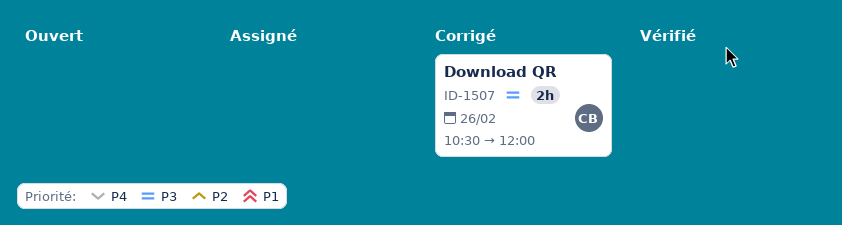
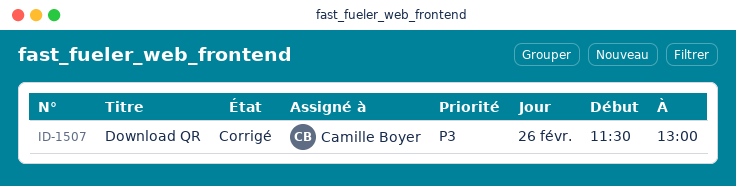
ID-1507, begins: 10:30 -> 11:30
ID-1507, ends: 12:00 -> 13:00

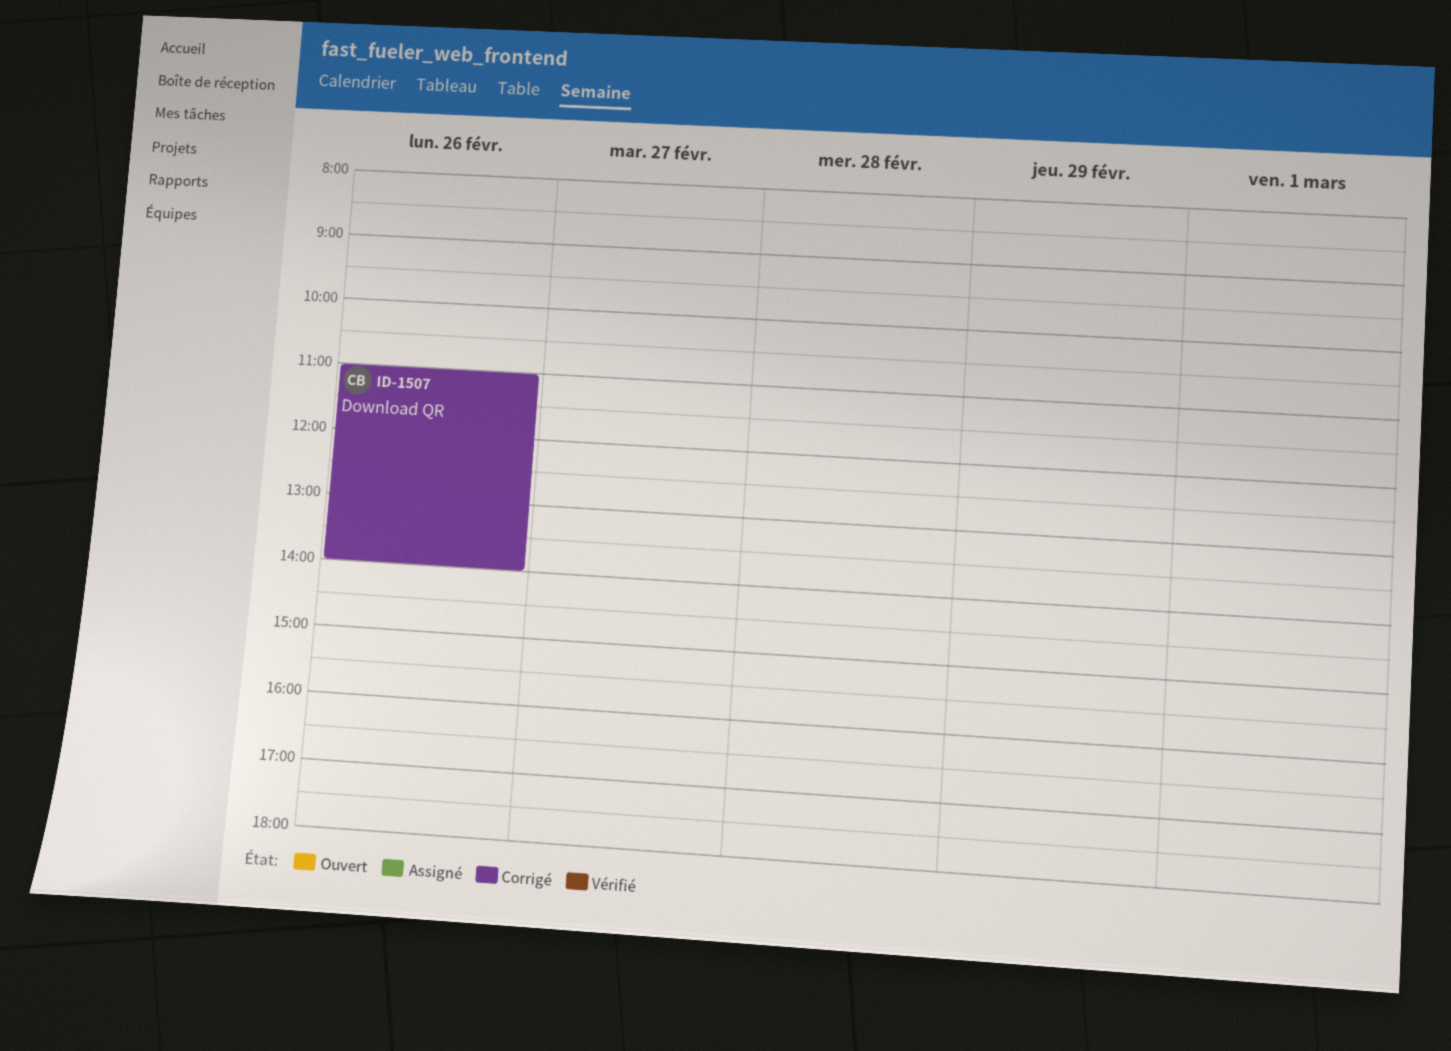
ID-1507, begins: 11:30 -> 11:00
ID-1507, ends: 13:00 -> 14:00

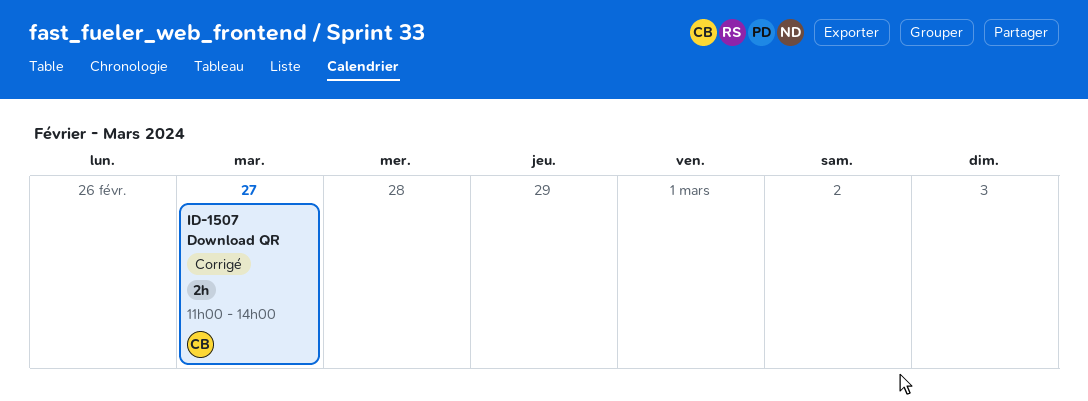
ID-1507, day: Feb 26 -> Feb 27

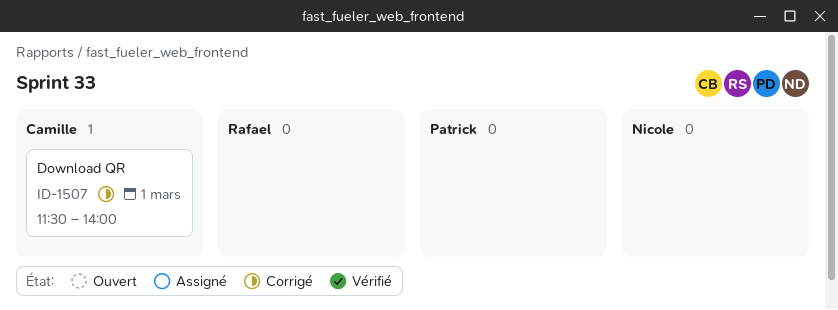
ID-1507, day: Feb 27 -> Mar 1
ID-1507, begins: 11:00 -> 11:30

